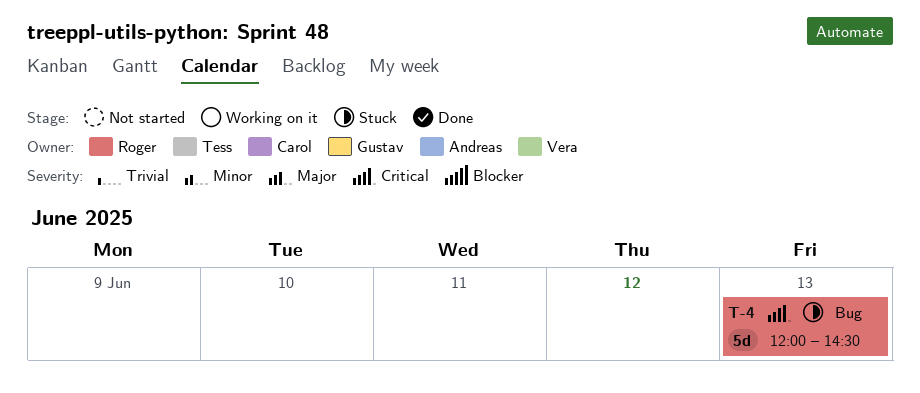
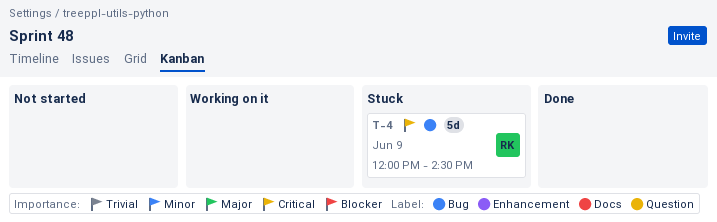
T-4, day: Jun 13 -> Jun 9

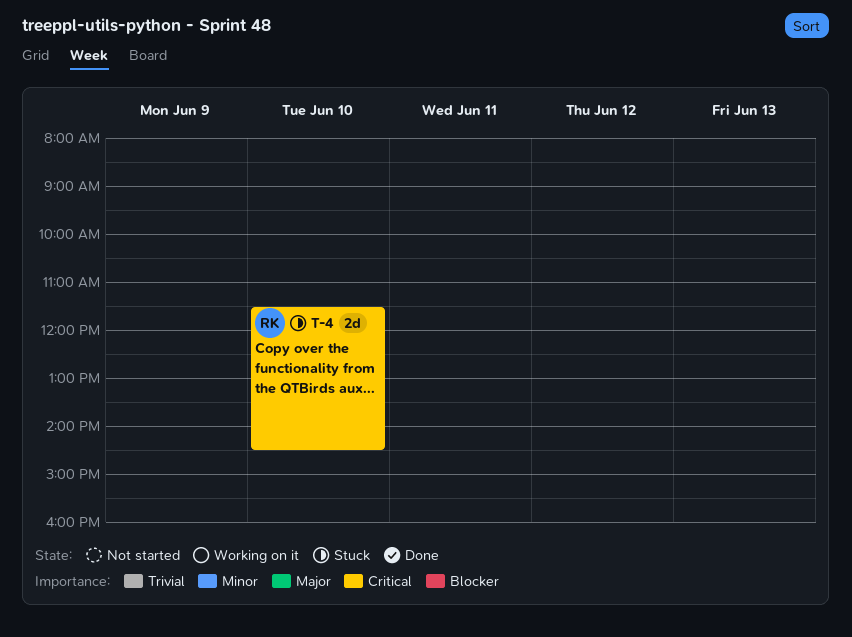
T-4, estimate: 5d -> 2d
T-4, day: Jun 9 -> Jun 10
T-4, begins: 12:00 -> 11:30

